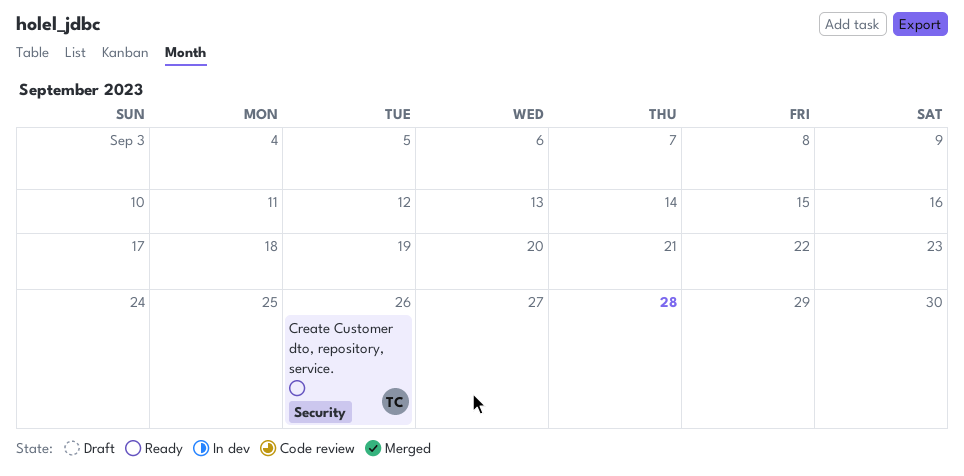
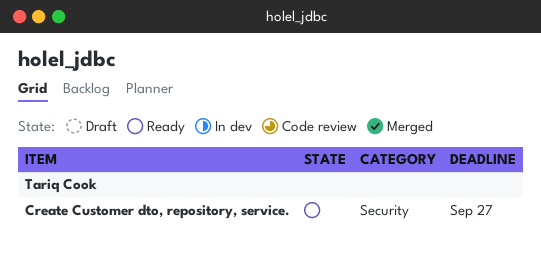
Create Customer dto, repository, service., due: Sep 26 -> Sep 27

